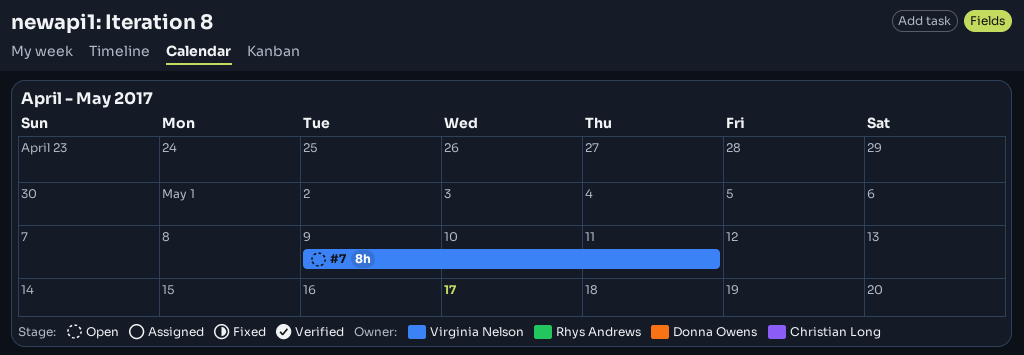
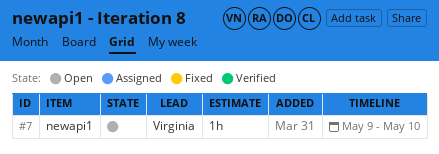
#7, estimate: 8h -> 1h
#7, due: May 11 -> May 10

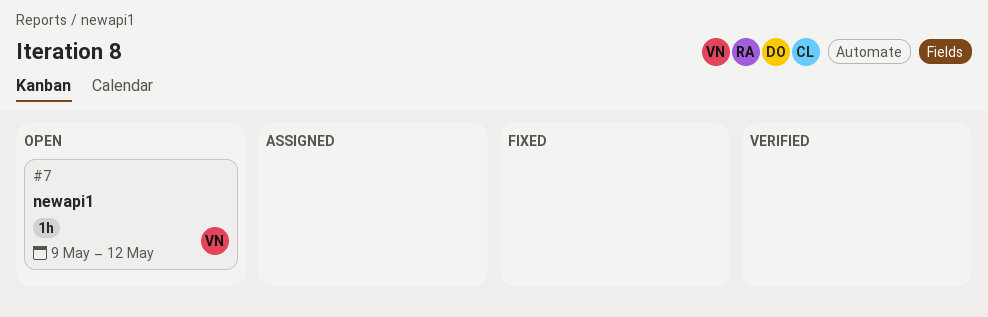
#7, due: May 10 -> May 12

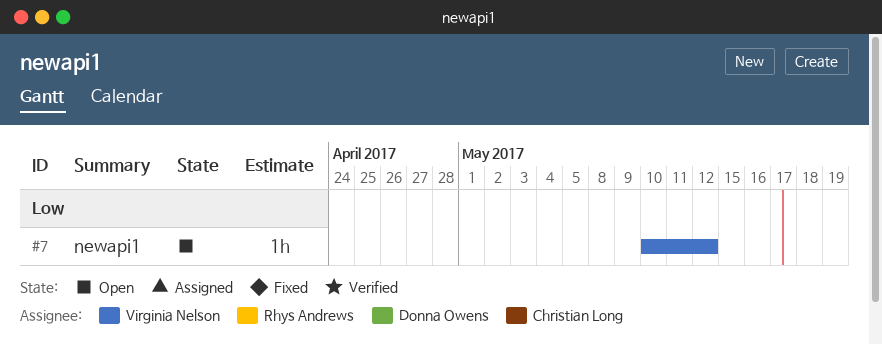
#7, start: May 9 -> May 10

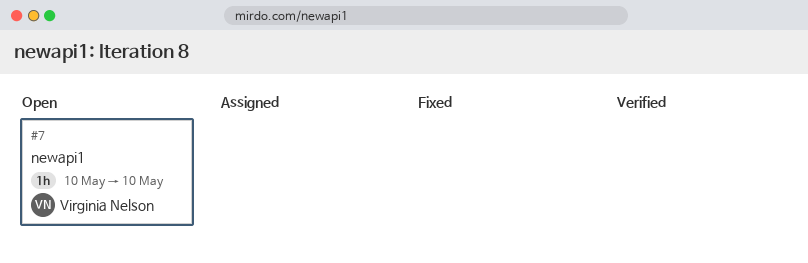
#7, due: May 12 -> May 10

